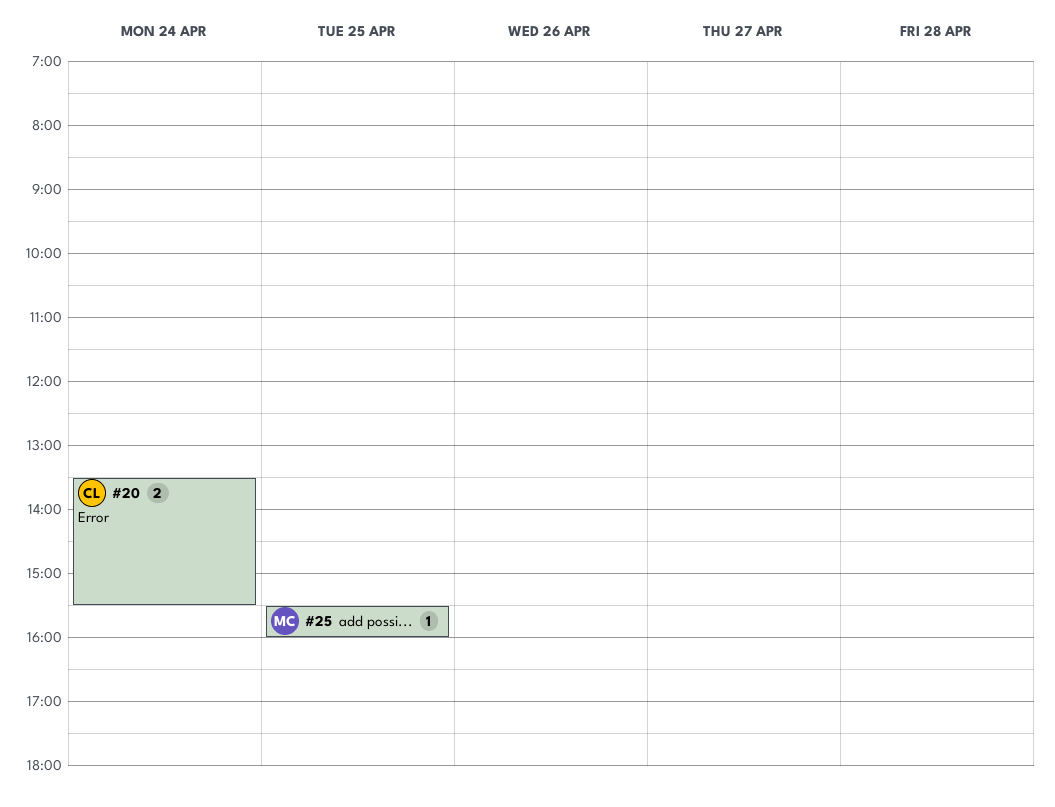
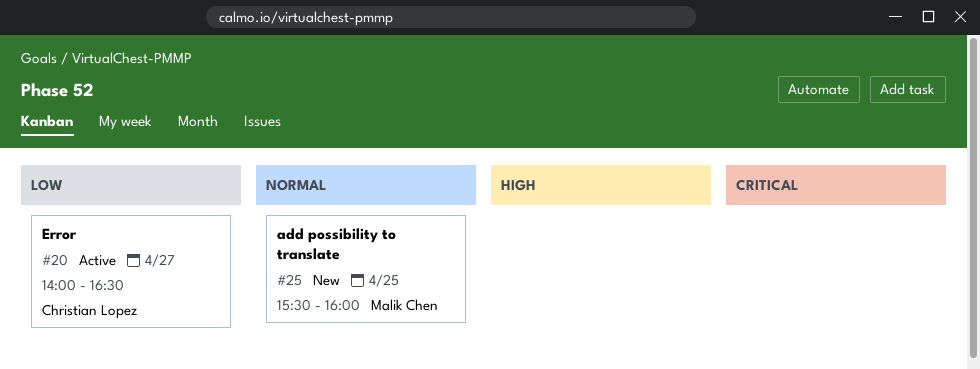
#20, day: Apr 24 -> Apr 27
#20, begins: 13:30 -> 14:00
#20, ends: 15:30 -> 16:30

